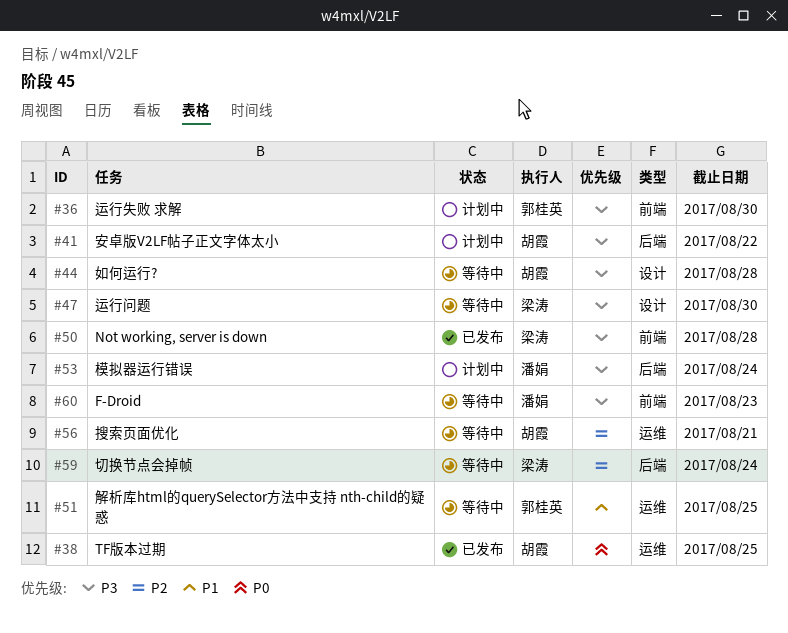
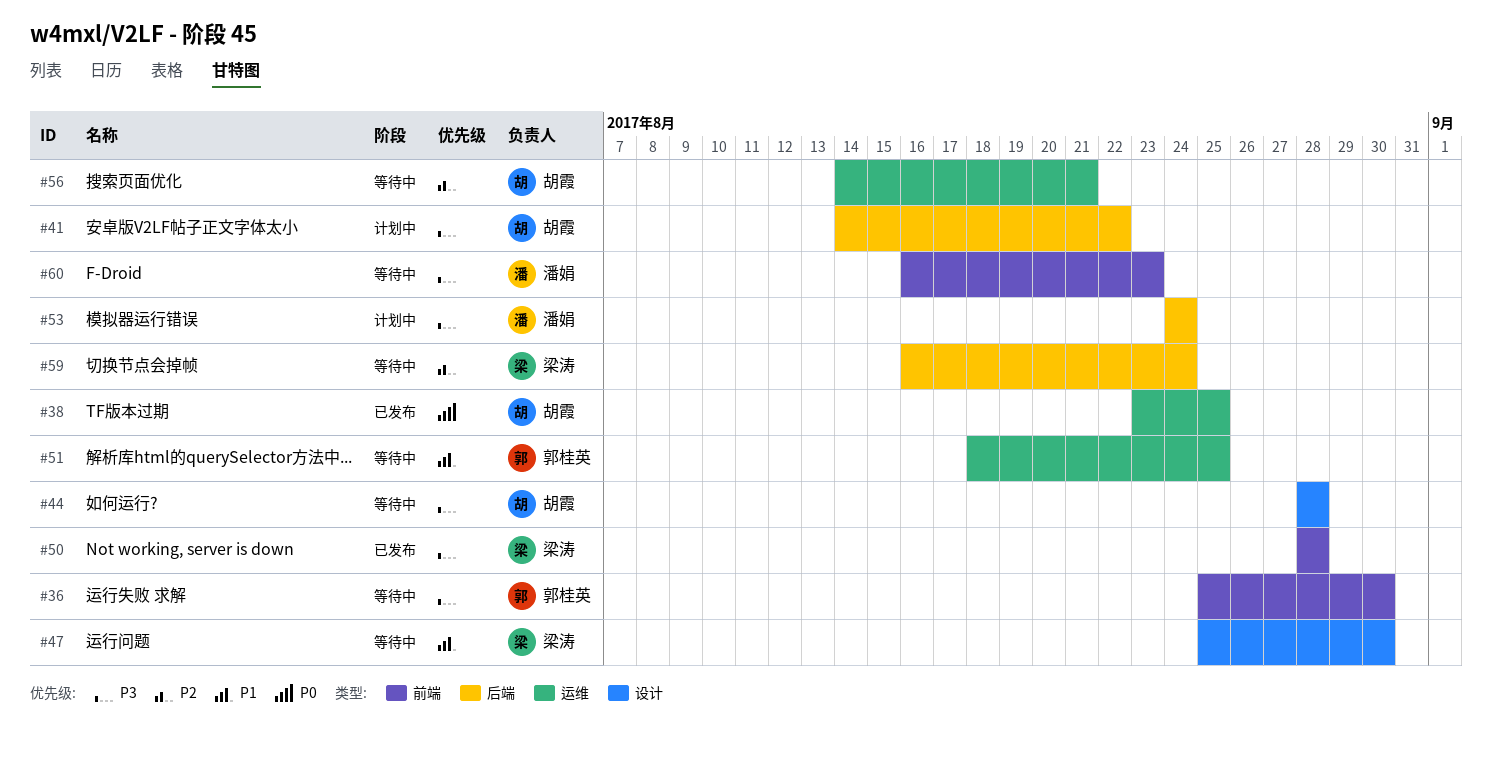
#36, status: 计划中 -> 等待中
#47, priority: P3 -> P1

